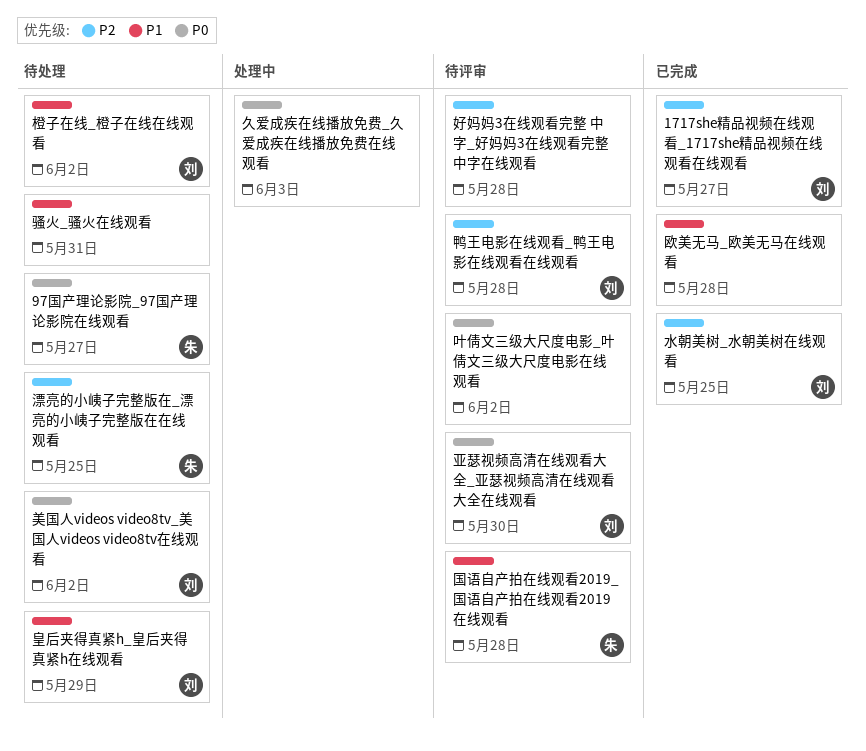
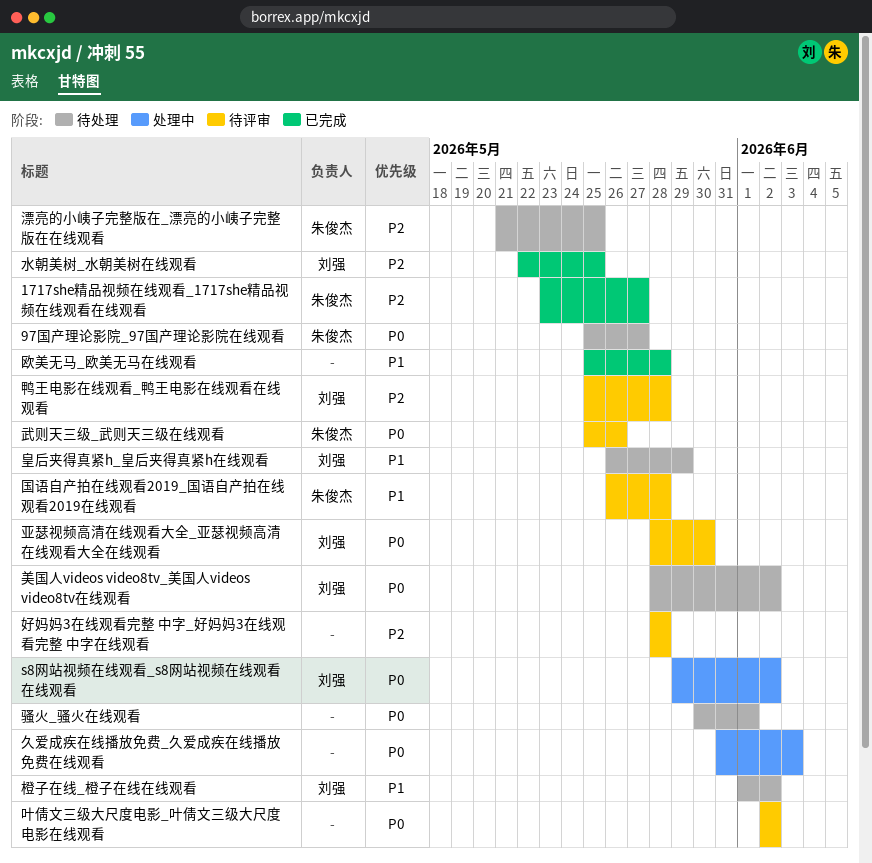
1717she精品视频在线观看_1717she精品视频在线观看在线观看, owner: 刘强 -> 朱俊杰
s8网站视频在线观看_s8网站视频在线观看在线观看: none -> present
武则天三级_武则天三级在线观看: none -> present
骚火_骚火在线观看, priority: P1 -> P0
骚火_骚火在线观看, due: May 31 -> Jun 1

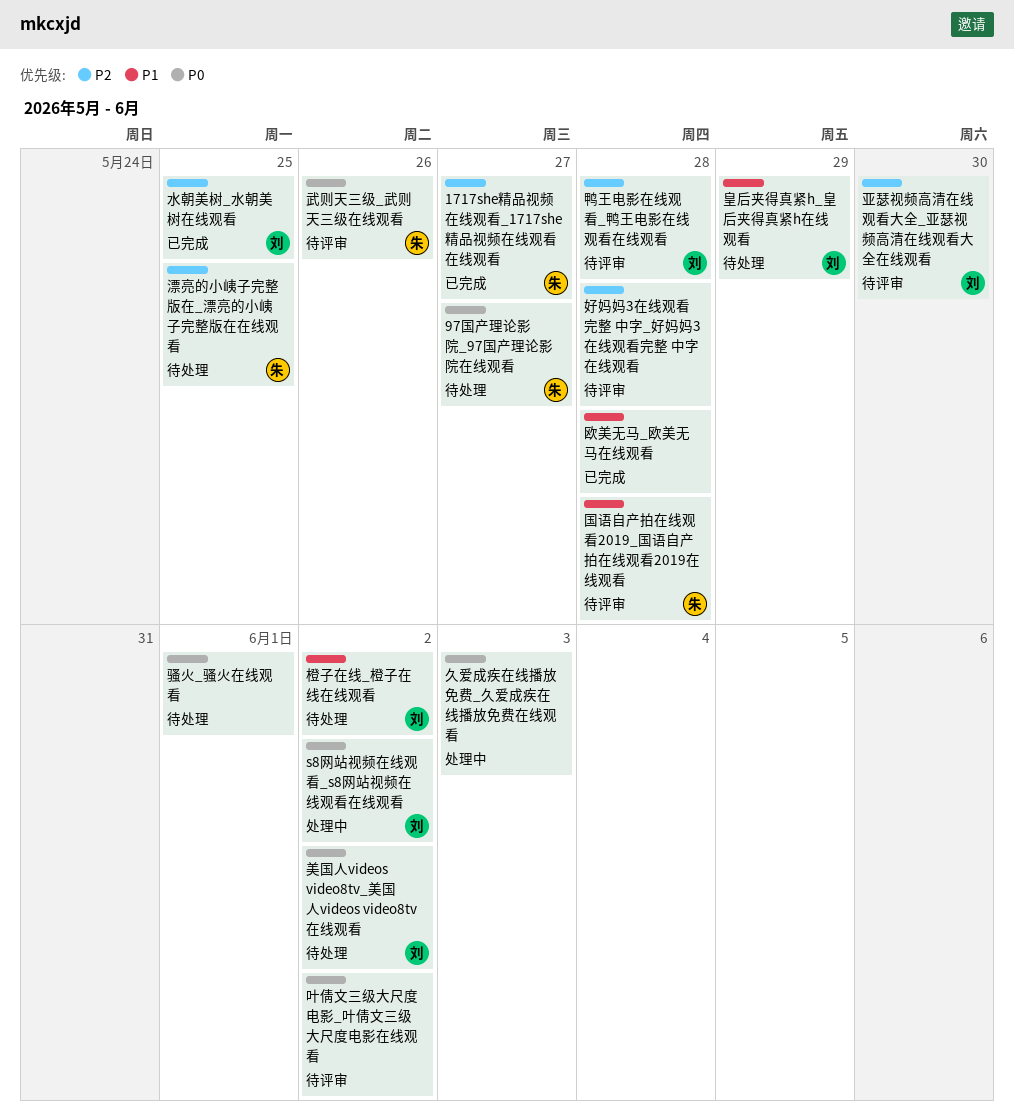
亚瑟视频高清在线观看大全_亚瑟视频高清在线观看大全在线观看, priority: P0 -> P2

